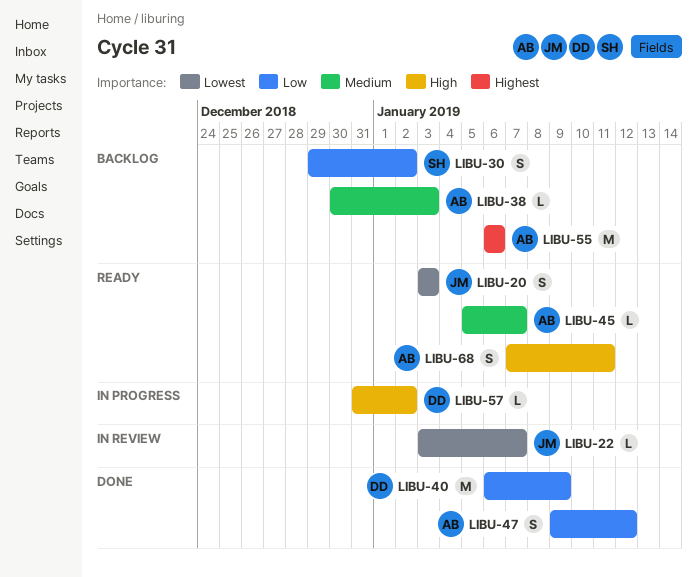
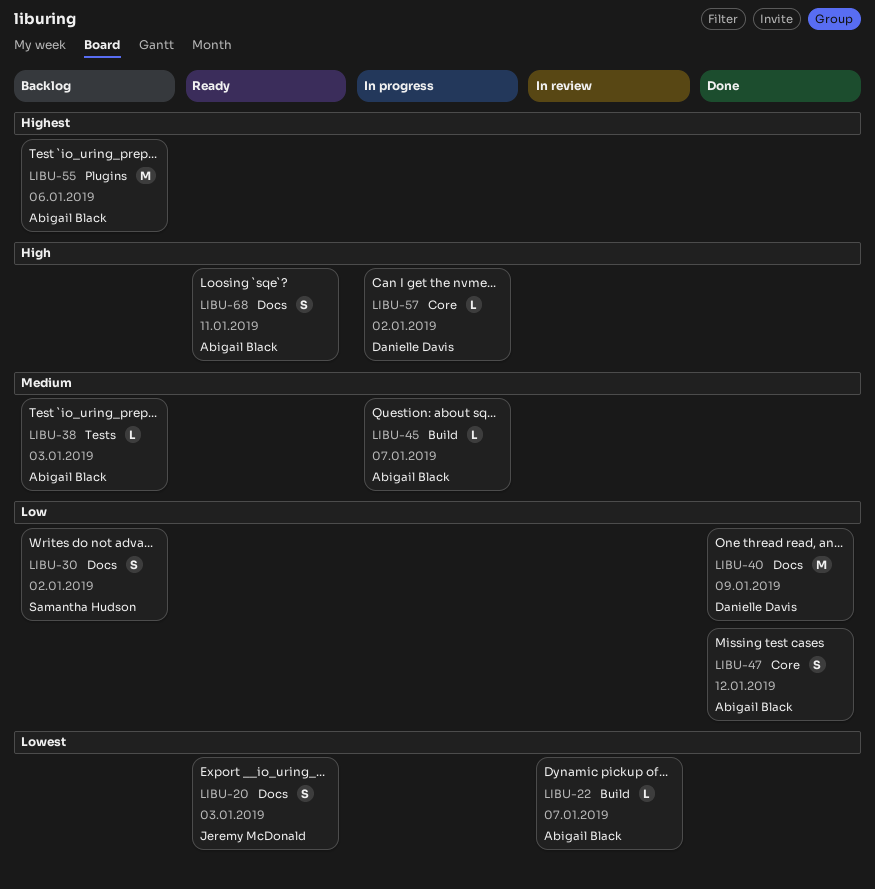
LIBU-22, owner: Jeremy McDonald -> Abigail Black
LIBU-45, status: Ready -> In progress

